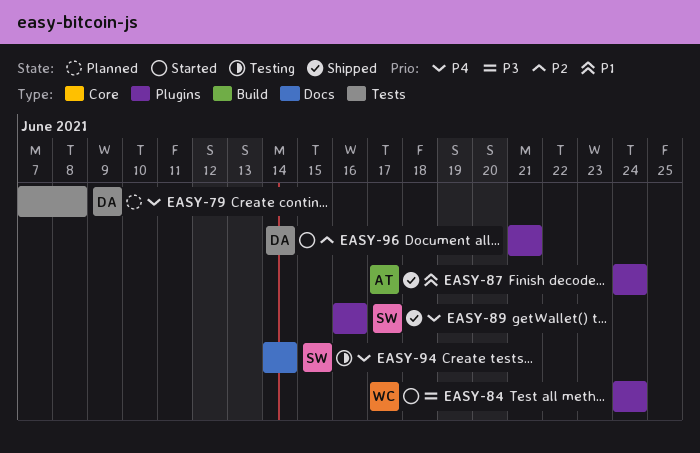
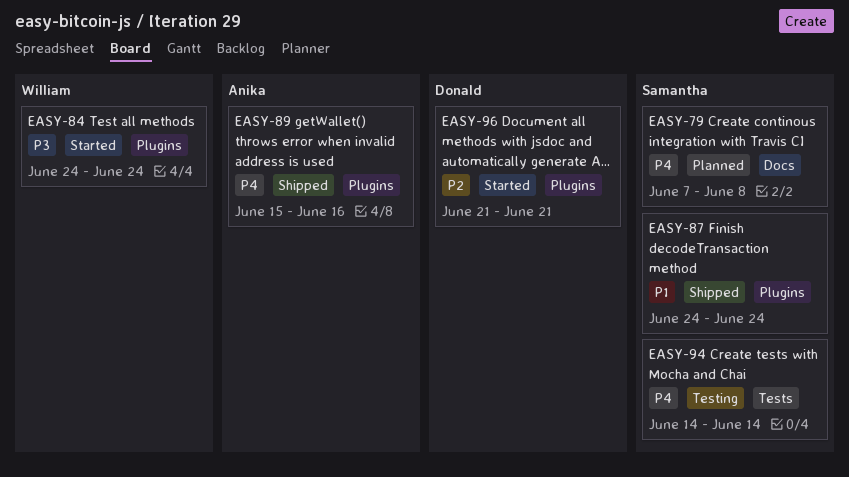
EASY-79, owner: Donald -> Samantha
EASY-79, label: Tests -> Docs
EASY-87, owner: Anika -> Samantha
EASY-89, owner: Samantha -> Anika
EASY-89, start: Jun 16 -> Jun 15
EASY-94, label: Docs -> Tests

